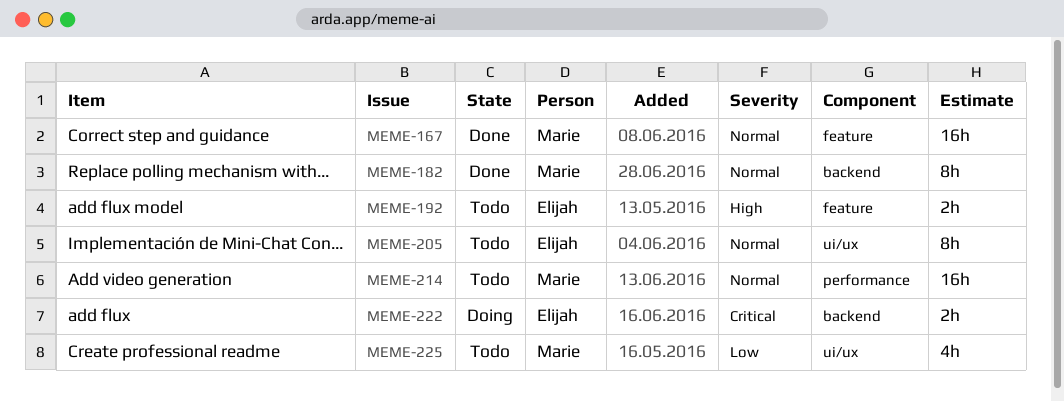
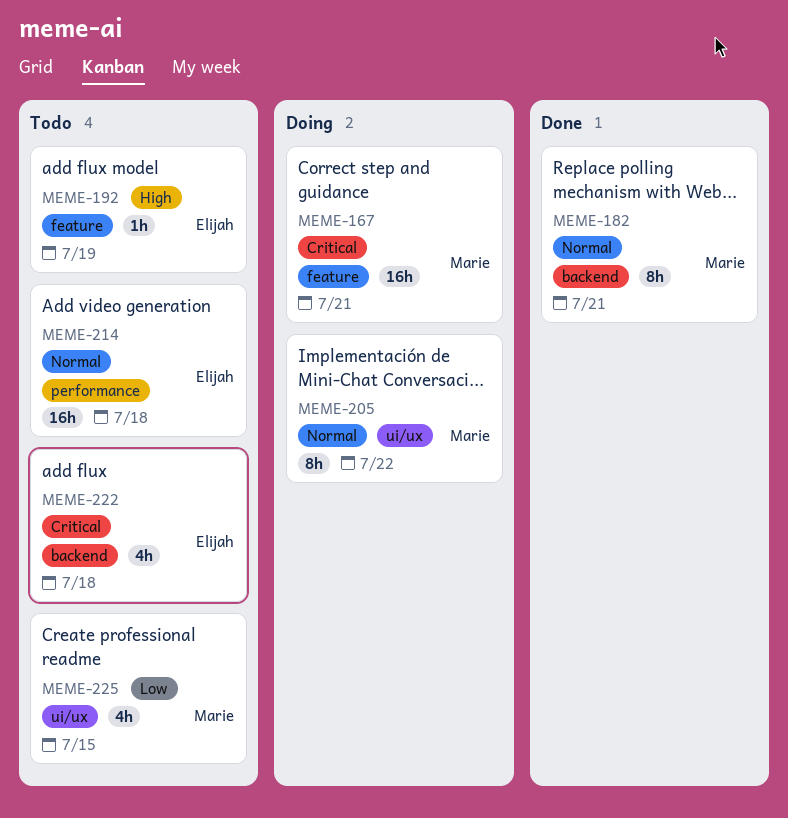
MEME-167, status: Done -> Doing
MEME-167, priority: Normal -> Critical
MEME-192, estimate: 2h -> 1h
MEME-205, status: Todo -> Doing
MEME-205, owner: Elijah -> Marie
MEME-214, owner: Marie -> Elijah
MEME-222, status: Doing -> Todo
MEME-222, estimate: 2h -> 4h

